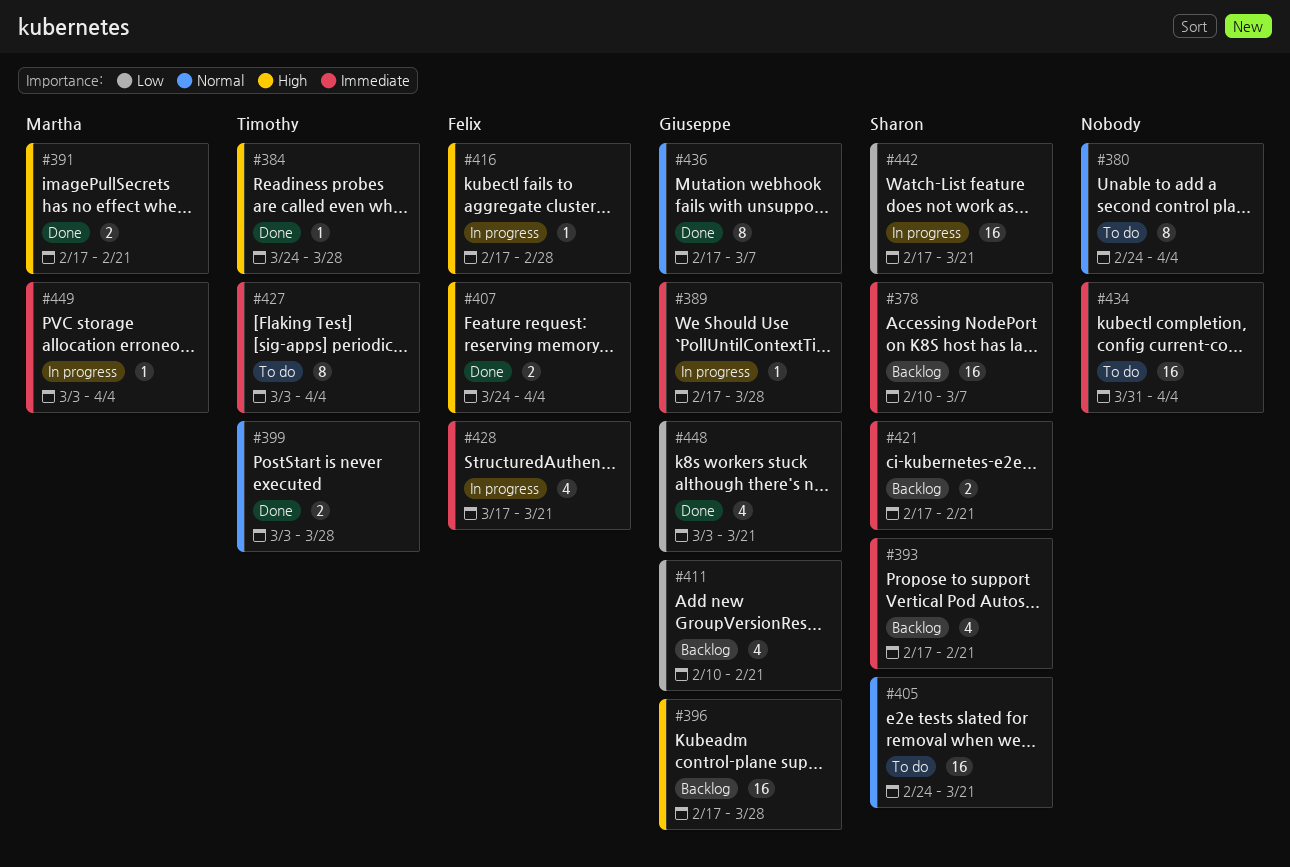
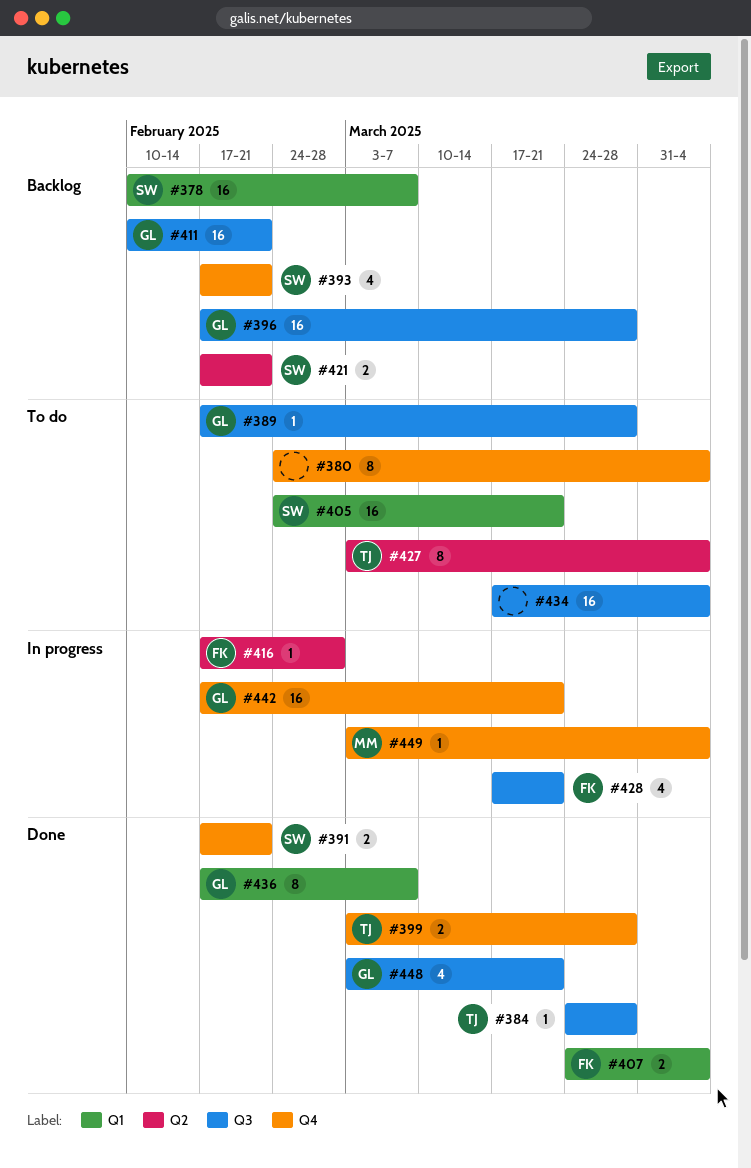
#389, status: In progress -> To do
#391, owner: Martha -> Sharon
#411, estimate: 4 -> 16
#434, start: Mar 31 -> Mar 17
#442, owner: Sharon -> Giuseppe

